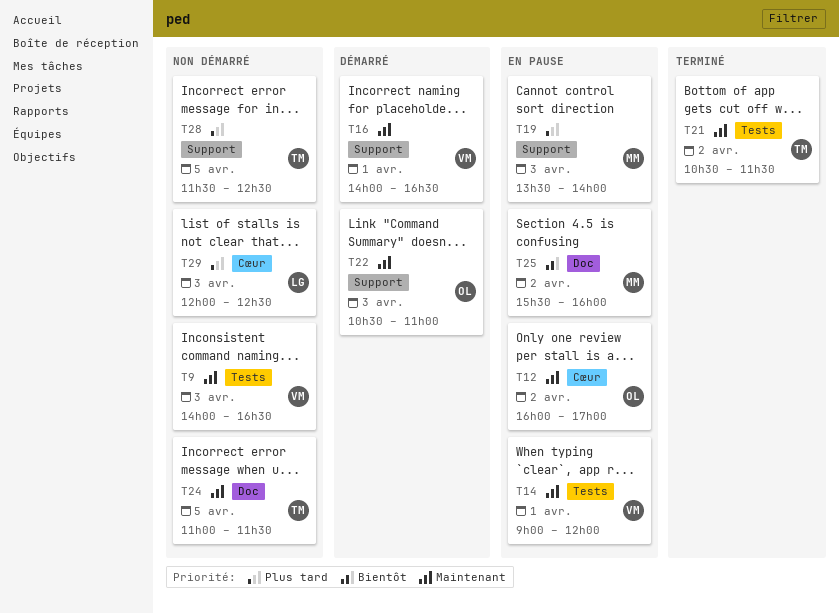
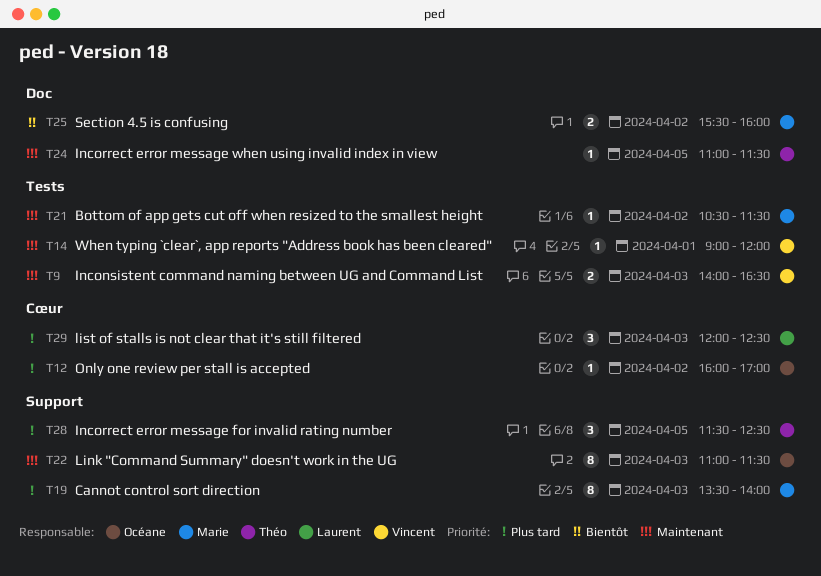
T12, priority: Maintenant -> Plus tard
T16: present -> none
T21, owner: Théo -> Marie
T22, begins: 10:30 -> 11:00
T22, ends: 11:00 -> 11:30

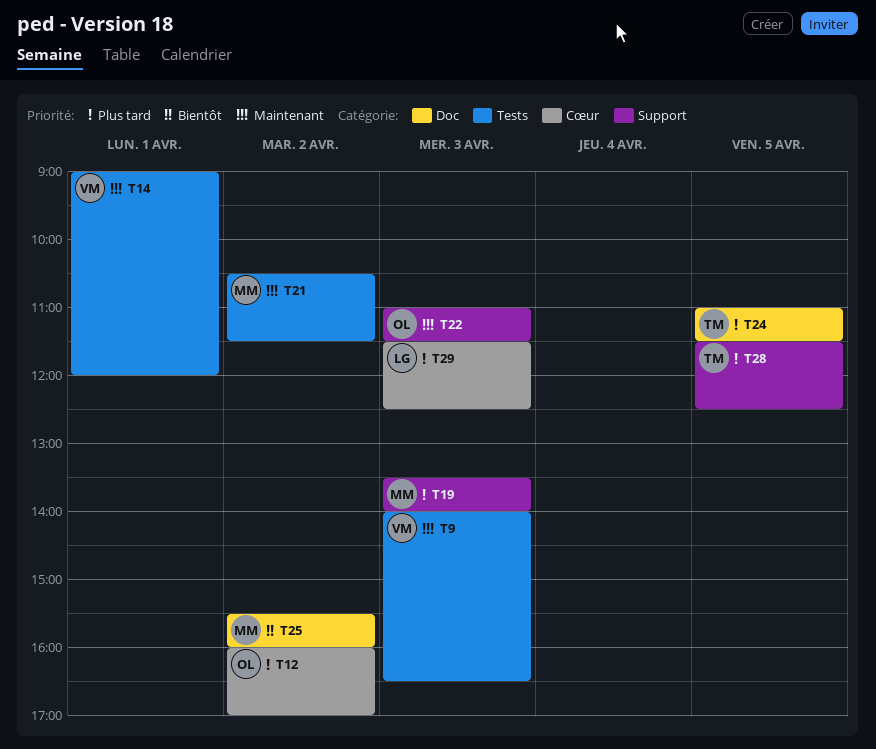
T24, priority: Maintenant -> Plus tard
T29, begins: 12:00 -> 11:30

